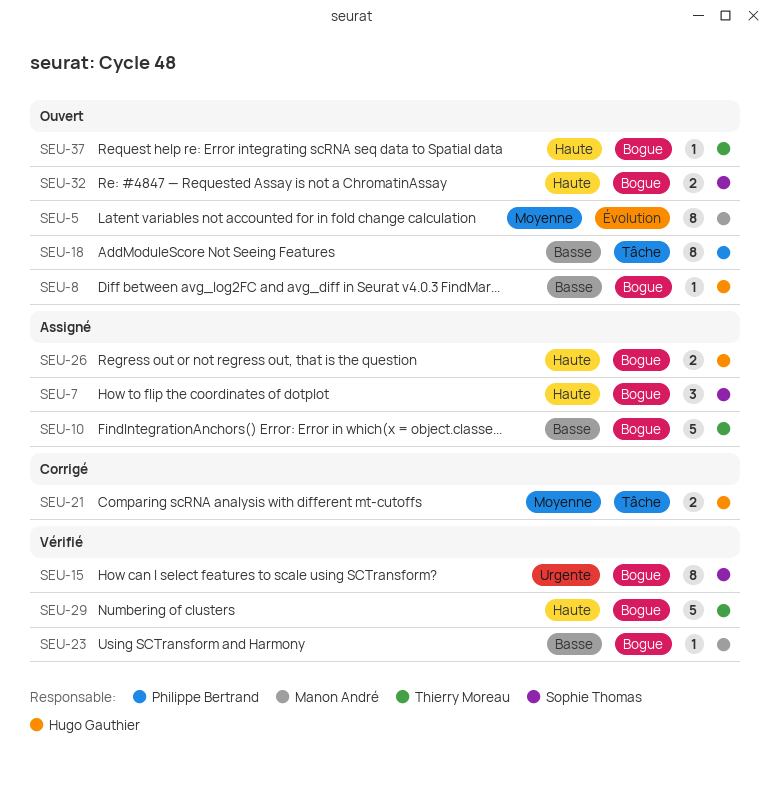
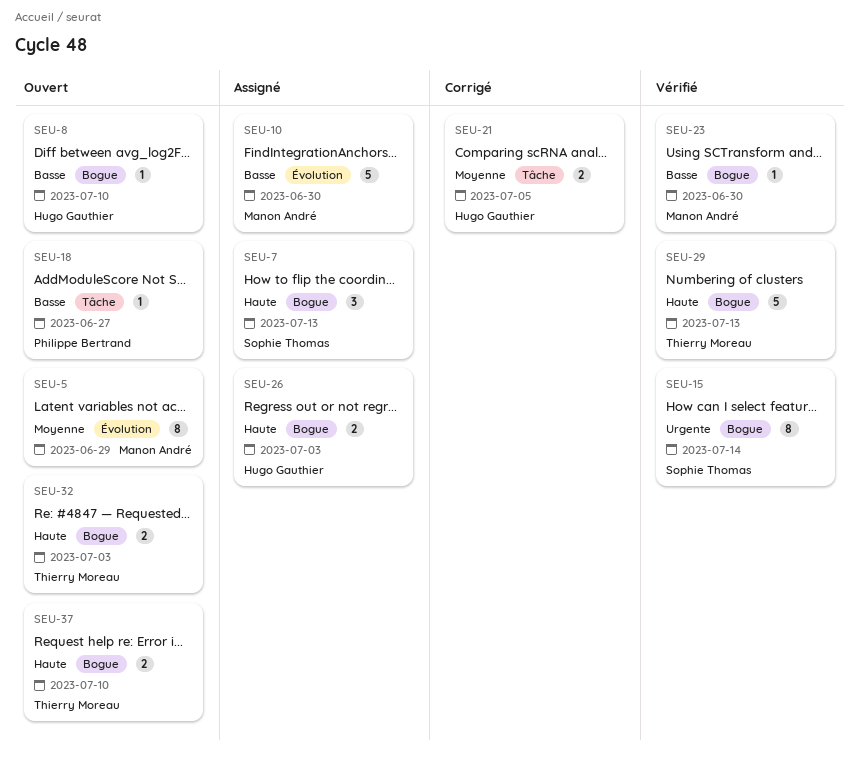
SEU-10, owner: Thierry Moreau -> Manon André
SEU-10, label: Bogue -> Évolution
SEU-18, estimate: 8 -> 1
SEU-32, owner: Sophie Thomas -> Thierry Moreau
SEU-37, estimate: 1 -> 2

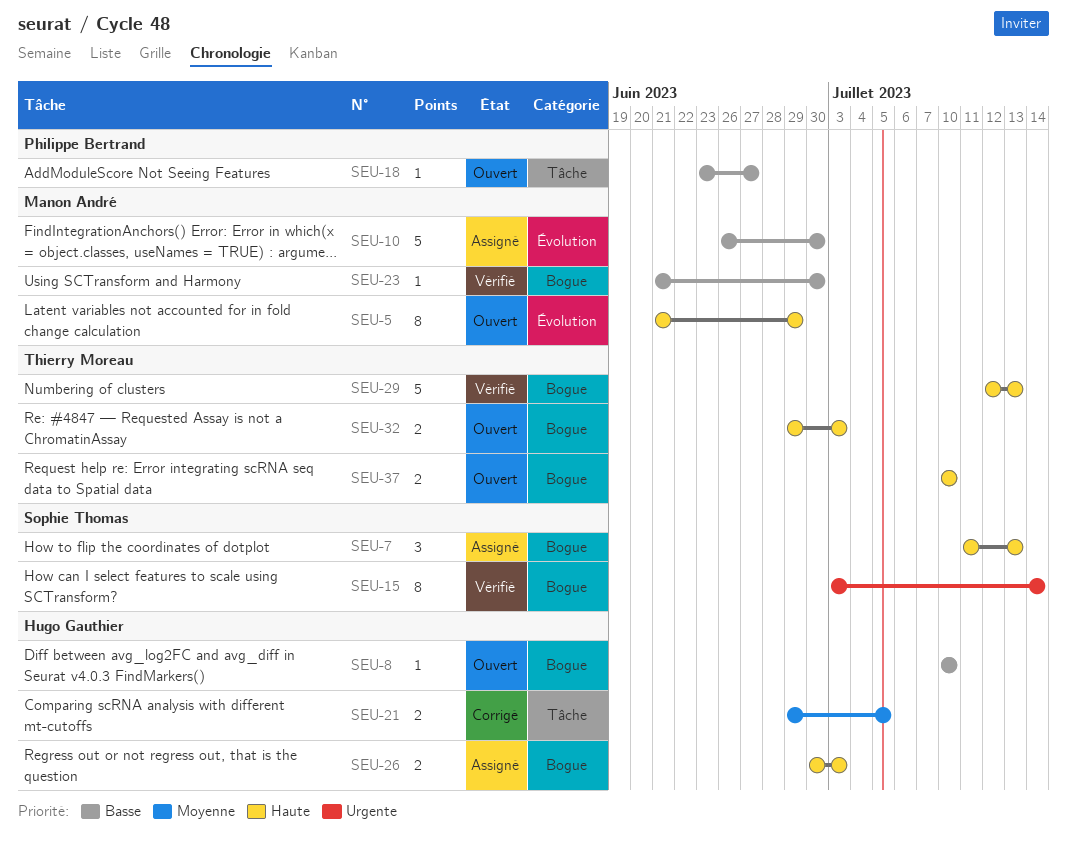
SEU-5, priority: Moyenne -> Haute

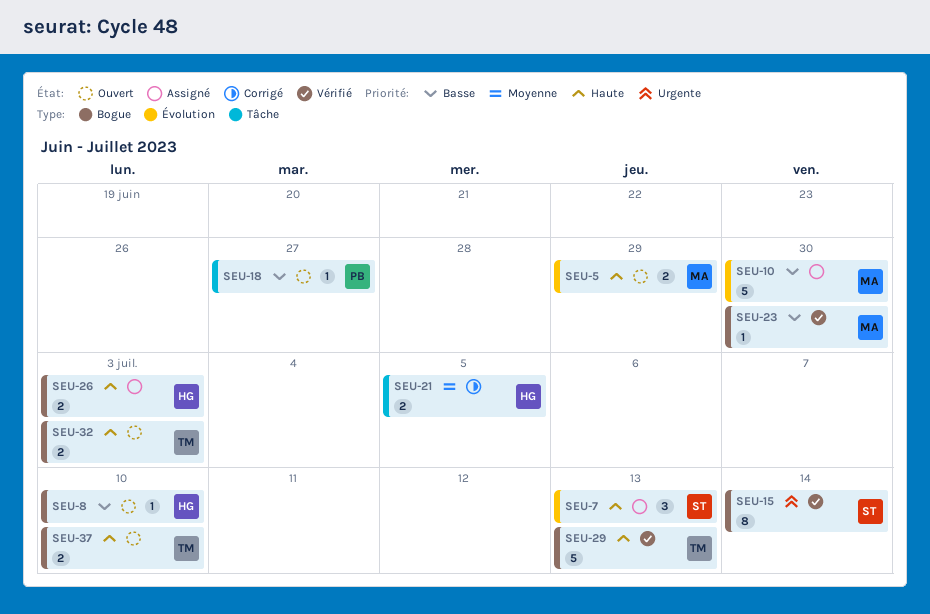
SEU-5, estimate: 8 -> 2
SEU-7, label: Bogue -> Évolution

